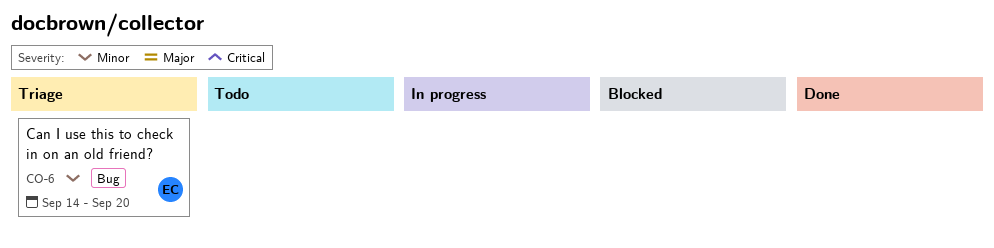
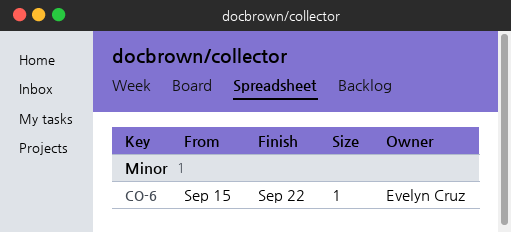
CO-6, start: Sep 14 -> Sep 15
CO-6, due: Sep 20 -> Sep 22

